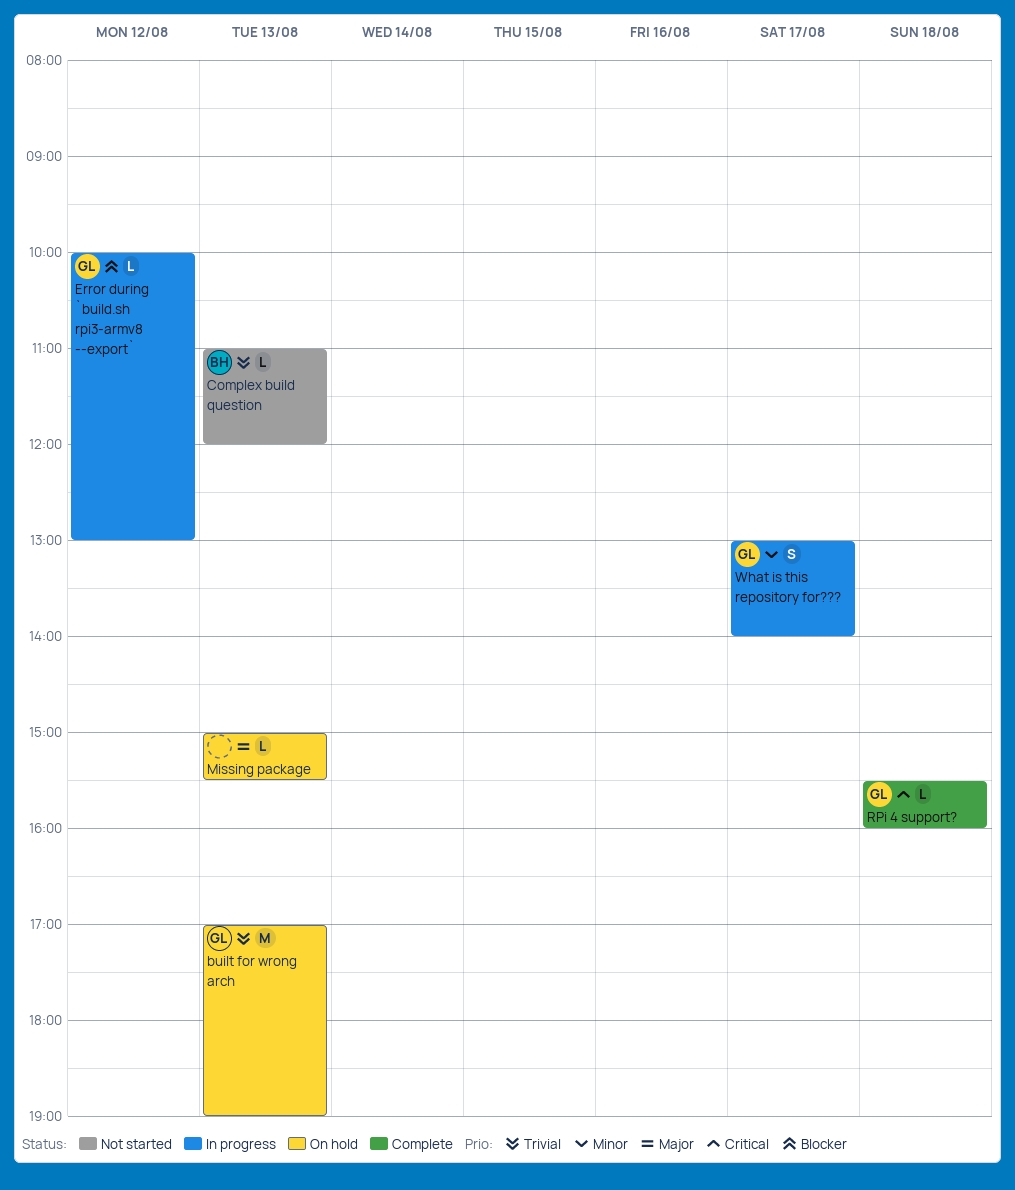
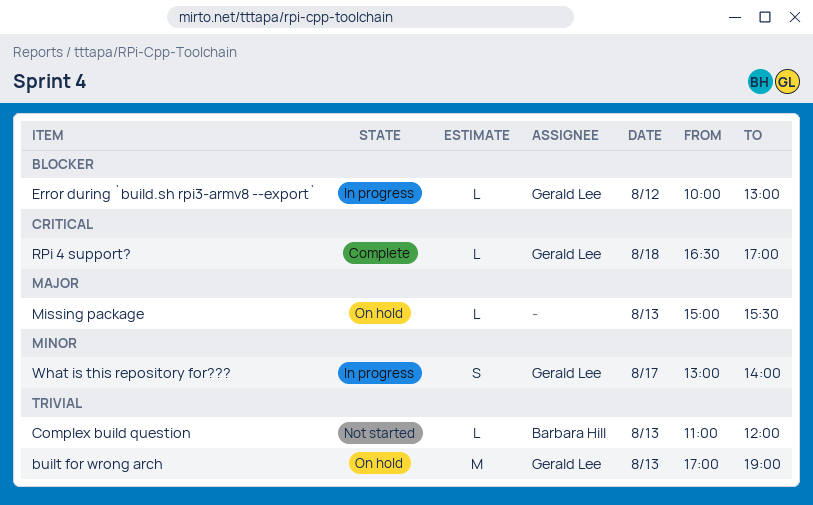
RPi 4 support?, begins: 15:30 -> 16:30
RPi 4 support?, ends: 16:00 -> 17:00

